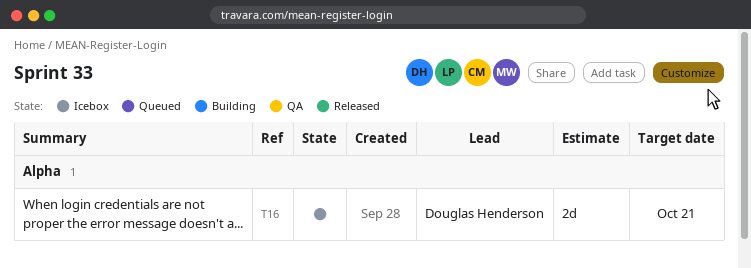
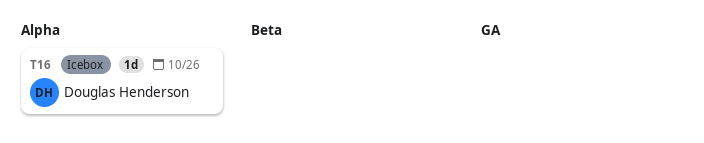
T16, estimate: 2d -> 1d
T16, due: Oct 21 -> Oct 26

